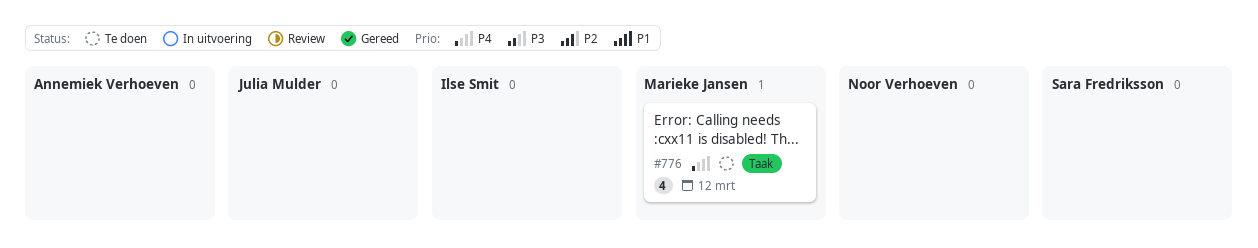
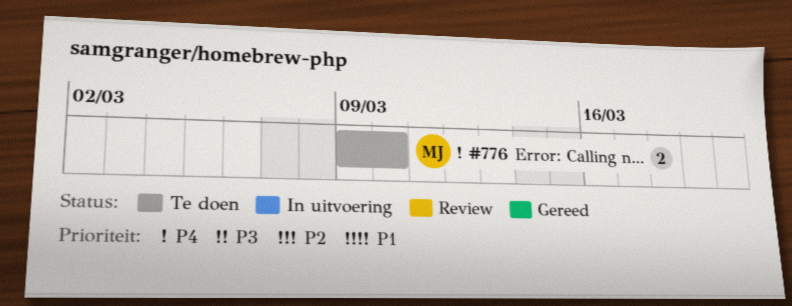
#776, estimate: 4 -> 2
#776, due: Mar 12 -> Mar 10

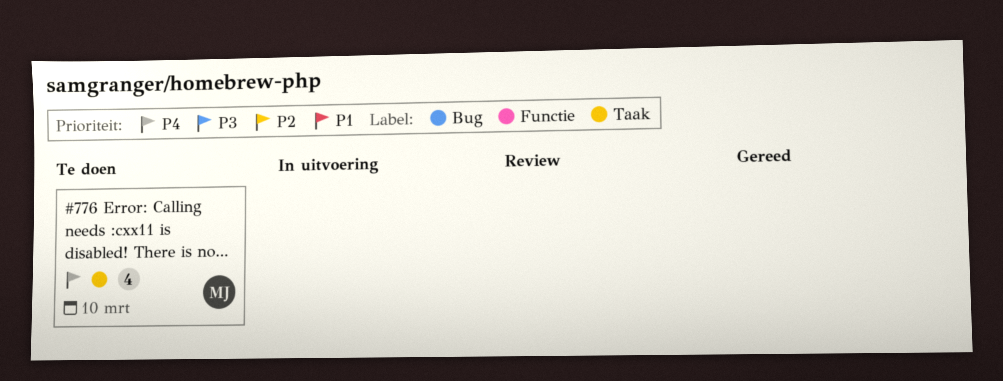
#776, estimate: 2 -> 4

